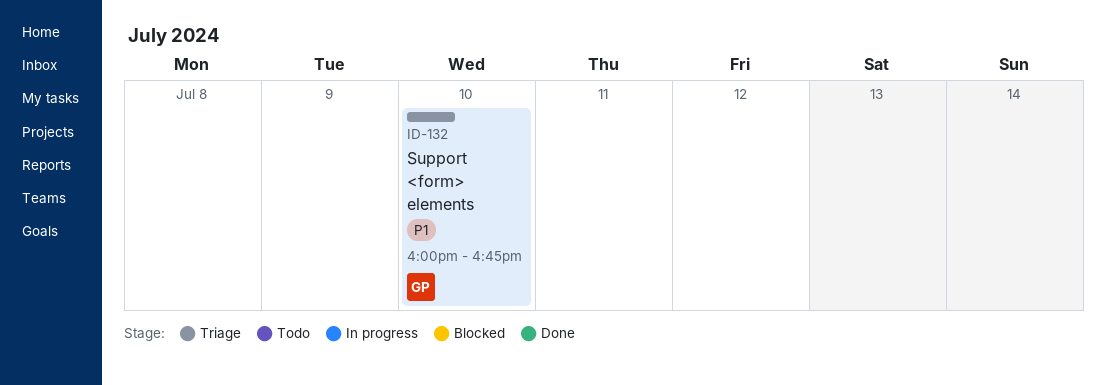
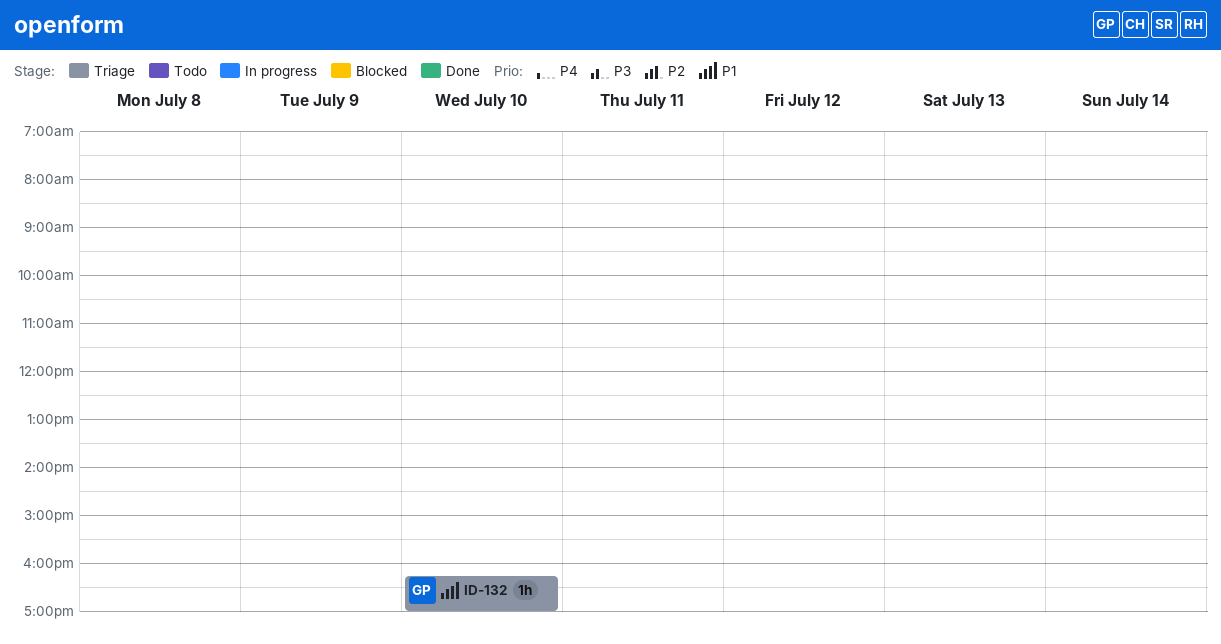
ID-132, begins: 16:00 -> 16:15
ID-132, ends: 16:45 -> 17:00

